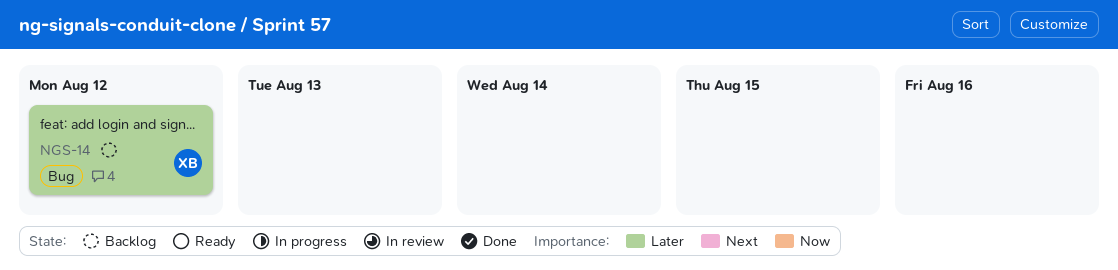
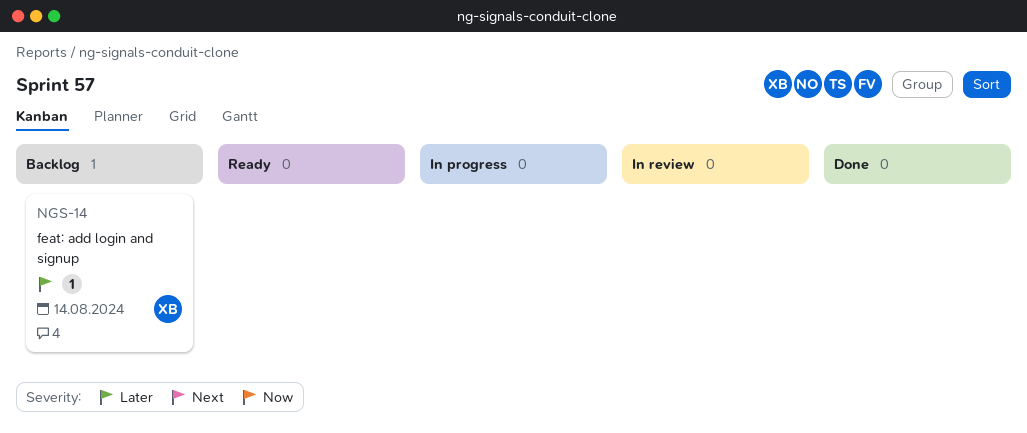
NGS-14, due: Aug 12 -> Aug 14

